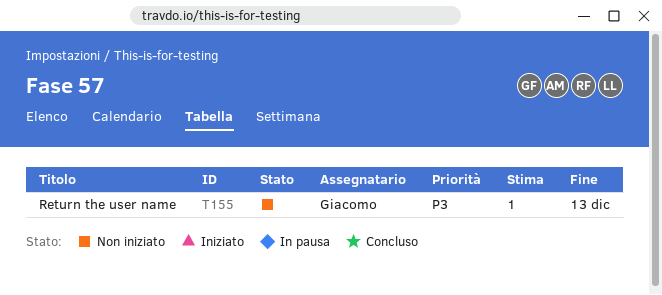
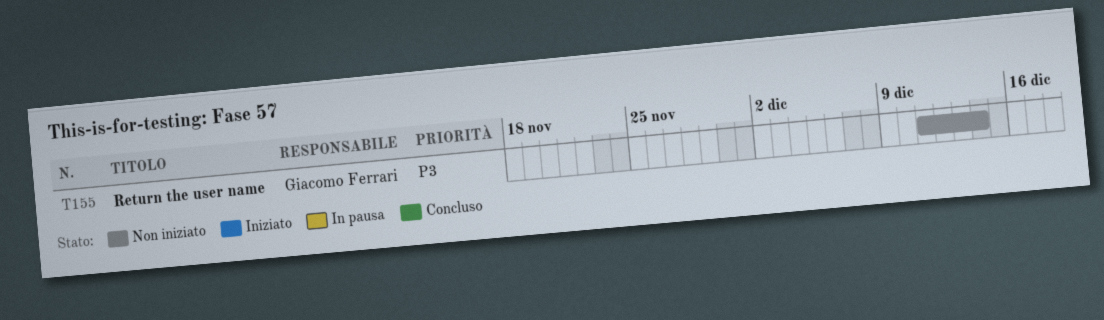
T155, due: Dec 13 -> Dec 14

